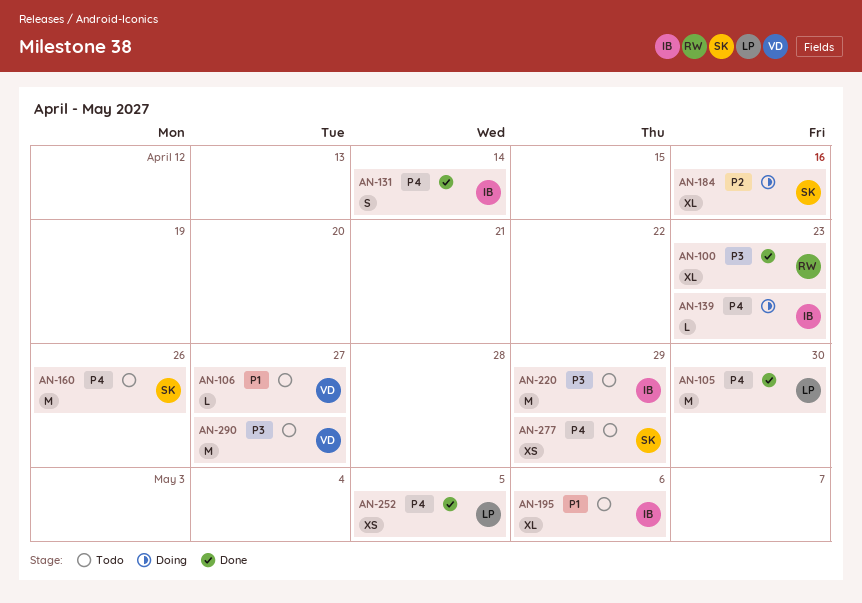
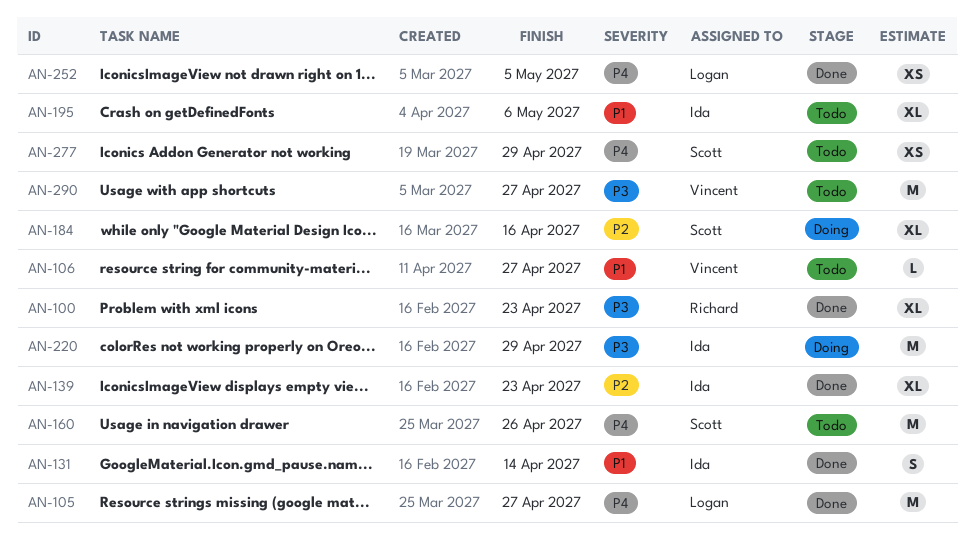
AN-105, due: Apr 30 -> Apr 27
AN-131, priority: P4 -> P1
AN-139, status: Doing -> Done
AN-139, priority: P4 -> P2
AN-139, estimate: L -> XL
AN-220, status: Todo -> Doing

